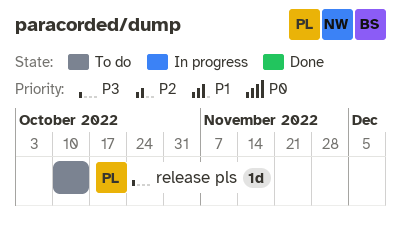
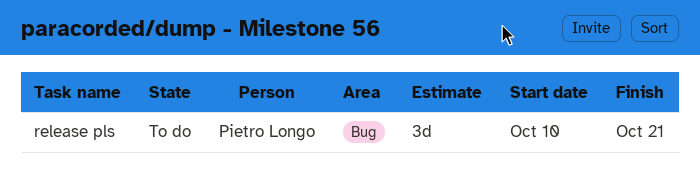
release pls, estimate: 1d -> 3d
release pls, due: Oct 14 -> Oct 21

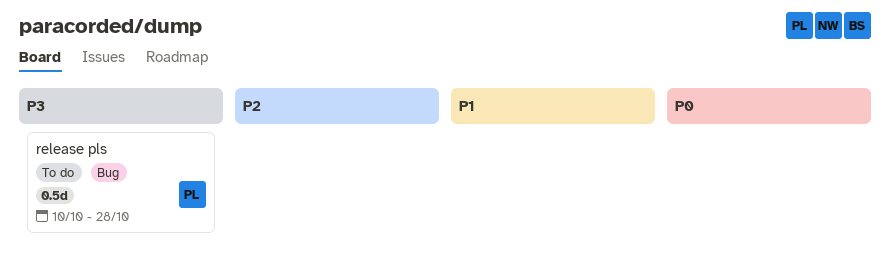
release pls, estimate: 3d -> 0.5d
release pls, due: Oct 21 -> Oct 28

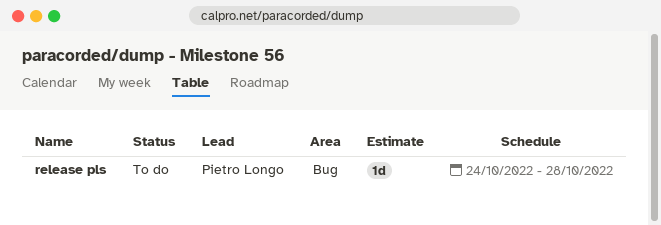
release pls, estimate: 0.5d -> 1d
release pls, start: Oct 10 -> Oct 24

